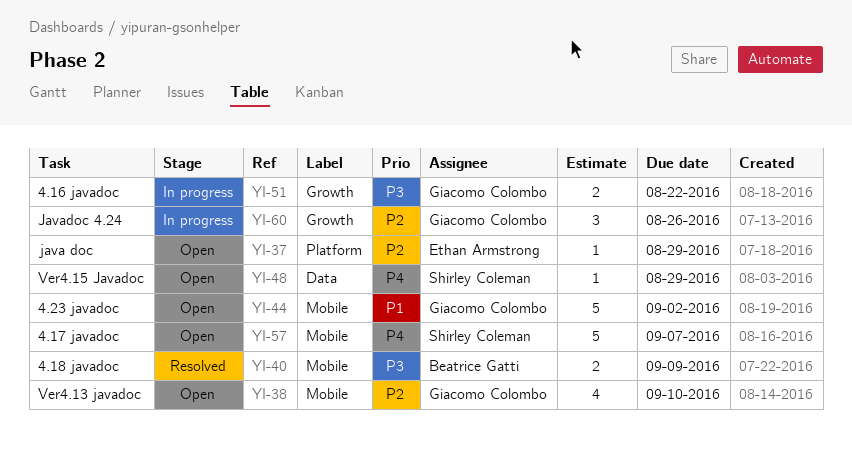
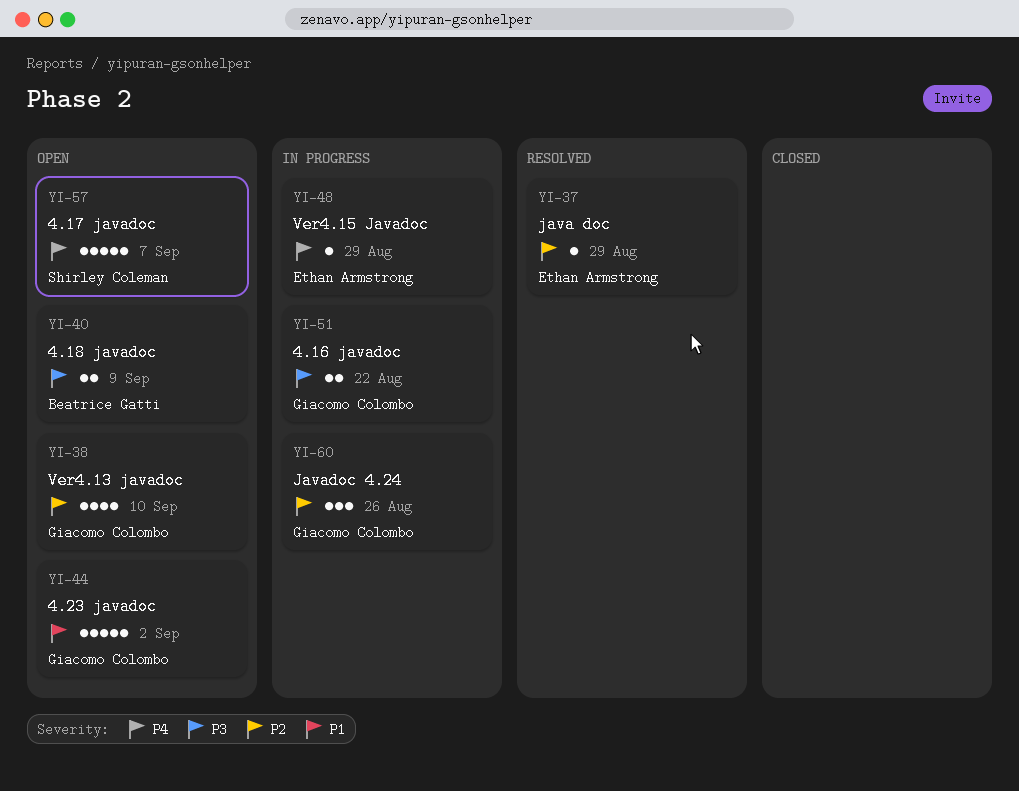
YI-37, status: Open -> Resolved
YI-40, status: Resolved -> Open
YI-48, status: Open -> In progress
YI-48, owner: Shirley Coleman -> Ethan Armstrong

